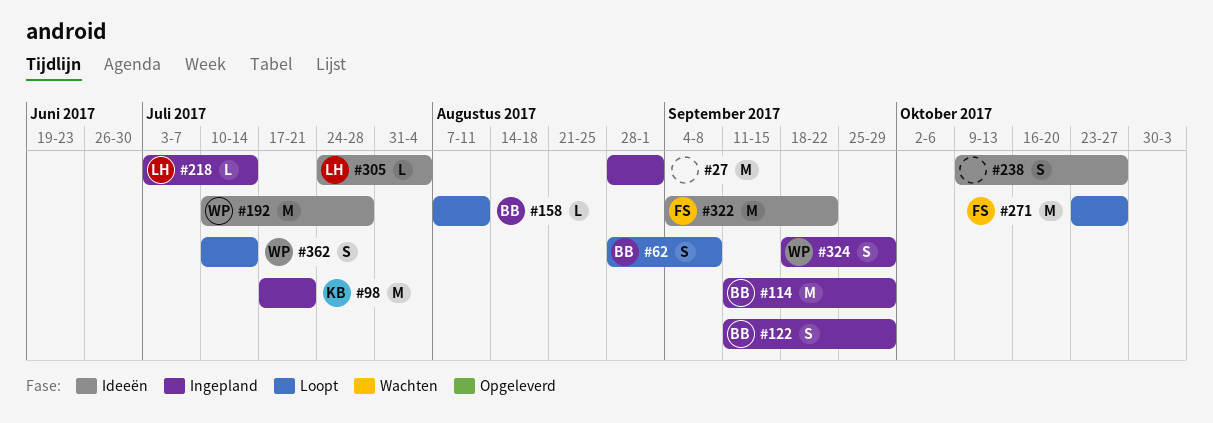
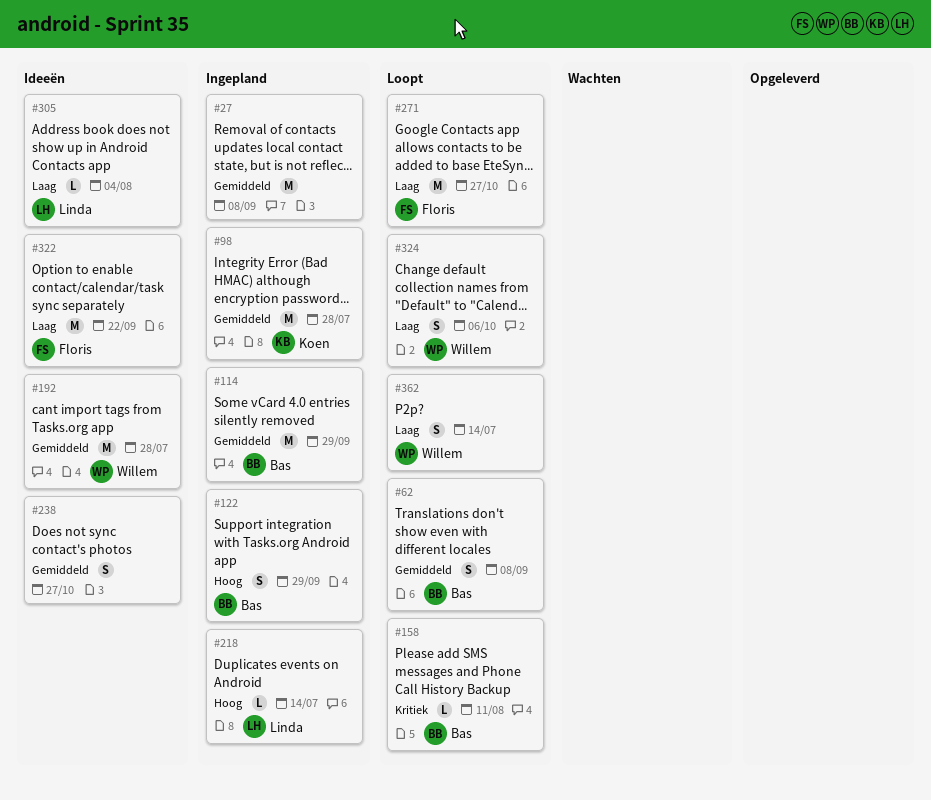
#27, due: Sep 1 -> Sep 8
#98, due: Jul 21 -> Jul 28
#324, status: Ingepland -> Loopt
#324, due: Sep 29 -> Oct 6

